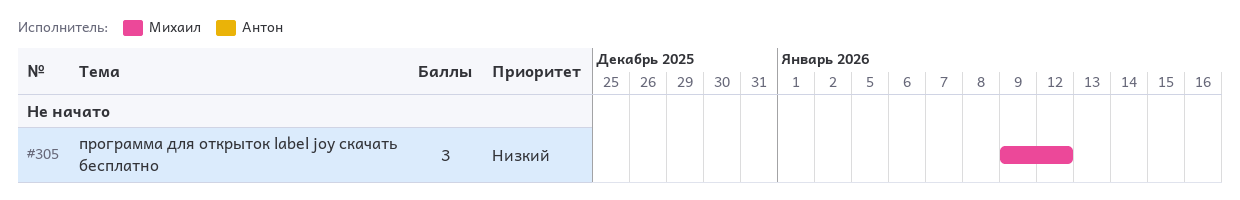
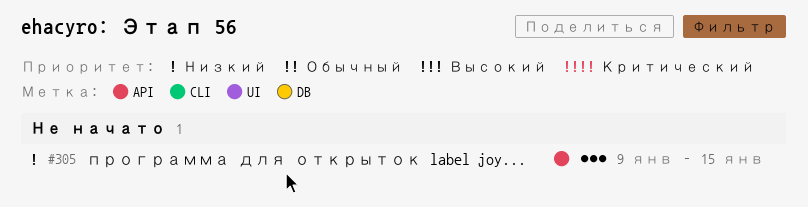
#305, due: Jan 12 -> Jan 15

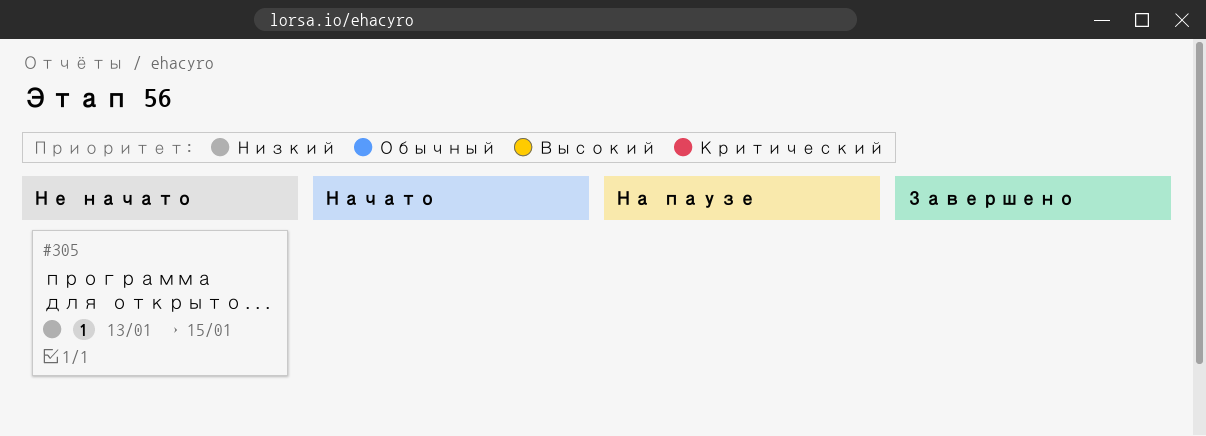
#305, estimate: 3 -> 1
#305, start: Jan 9 -> Jan 13

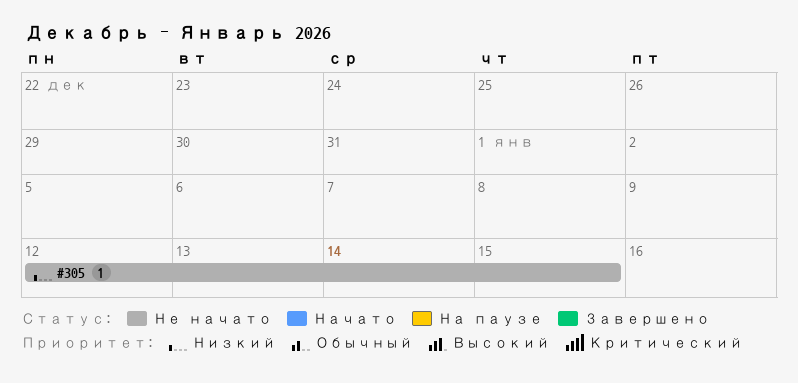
#305, start: Jan 13 -> Jan 12

